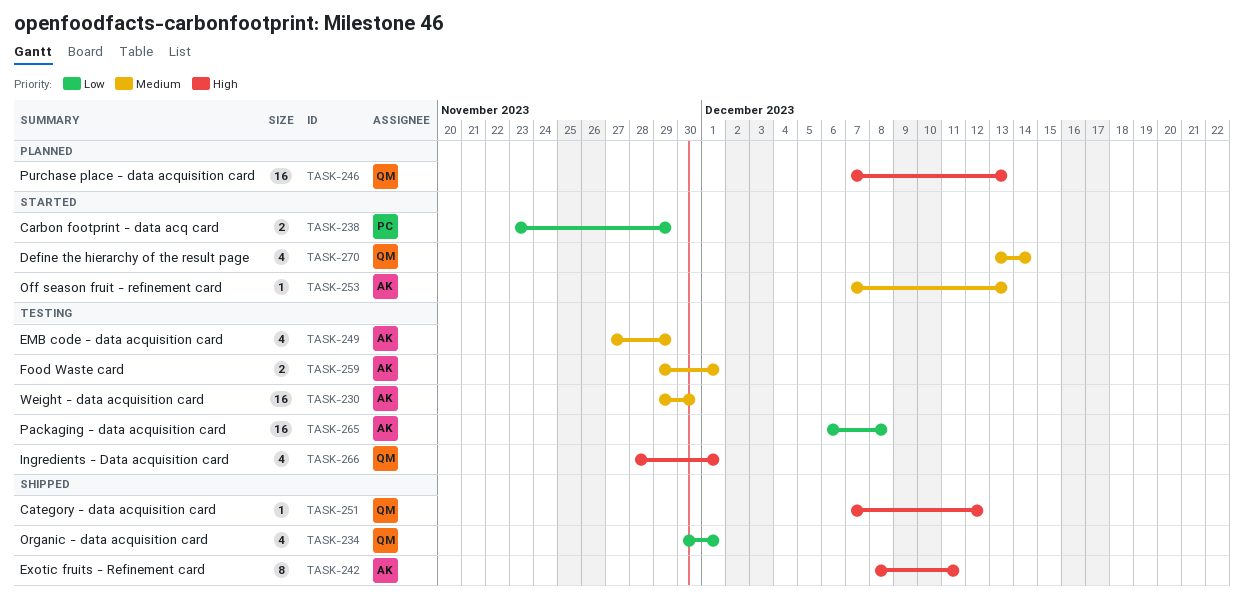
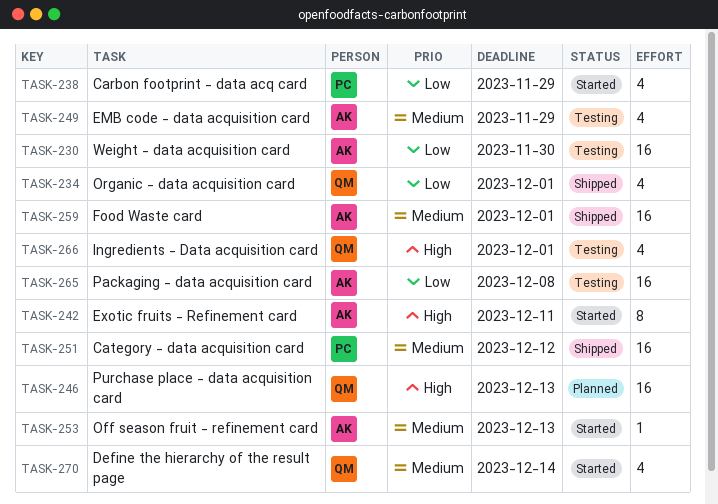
TASK-230, priority: Medium -> Low
TASK-238, estimate: 2 -> 4
TASK-242, status: Shipped -> Started
TASK-251, owner: QM -> PC
TASK-251, priority: High -> Medium
TASK-251, estimate: 1 -> 16
TASK-259, status: Testing -> Shipped
TASK-259, estimate: 2 -> 16

